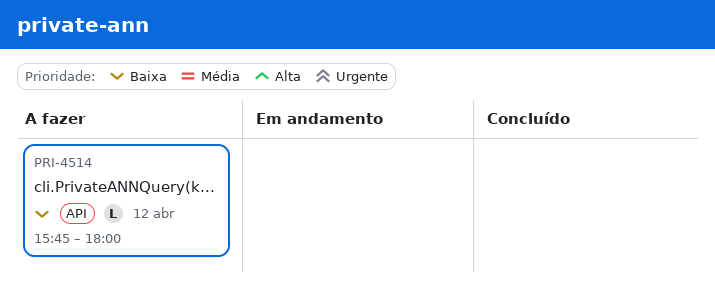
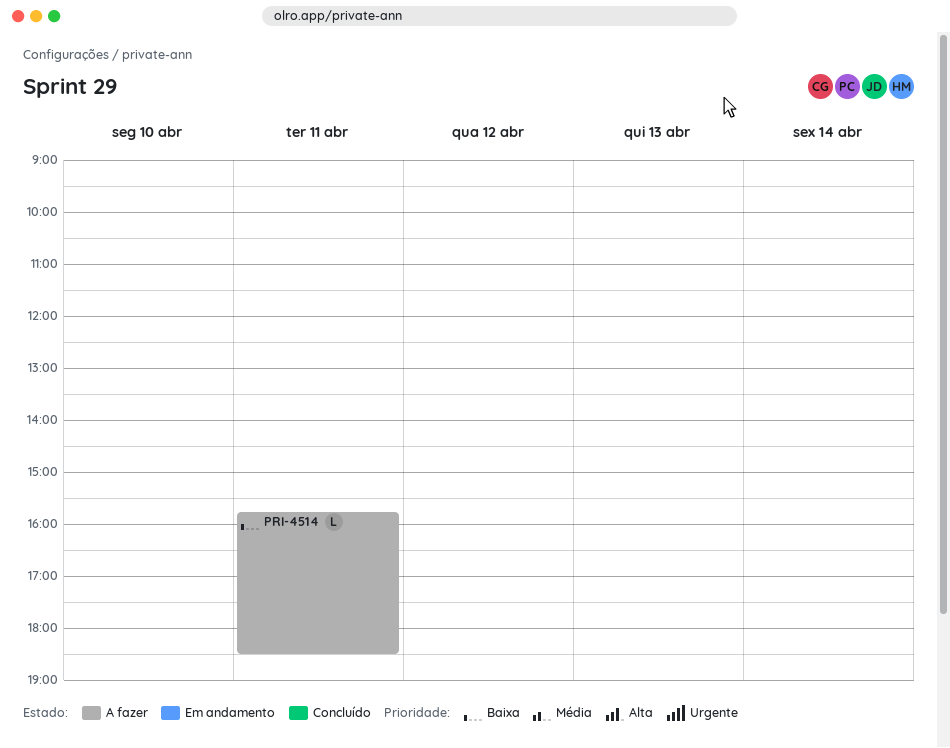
PRI-4514, day: Apr 12 -> Apr 11
PRI-4514, ends: 18:00 -> 18:30

